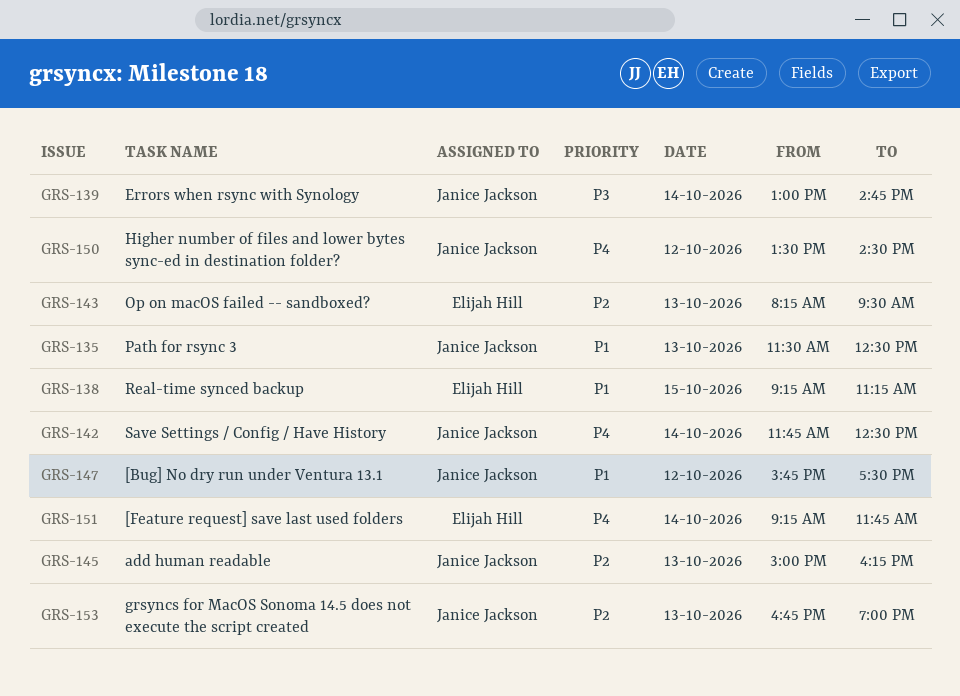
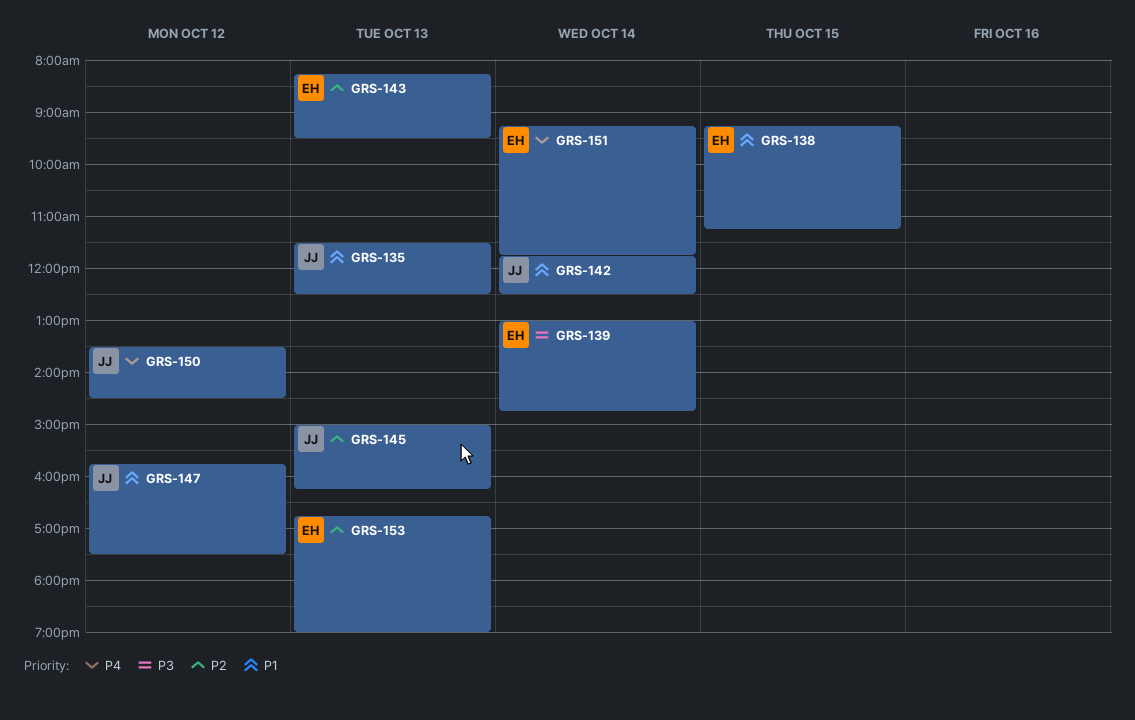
GRS-139, owner: Janice Jackson -> Elijah Hill
GRS-142, priority: P4 -> P1
GRS-153, owner: Janice Jackson -> Elijah Hill

